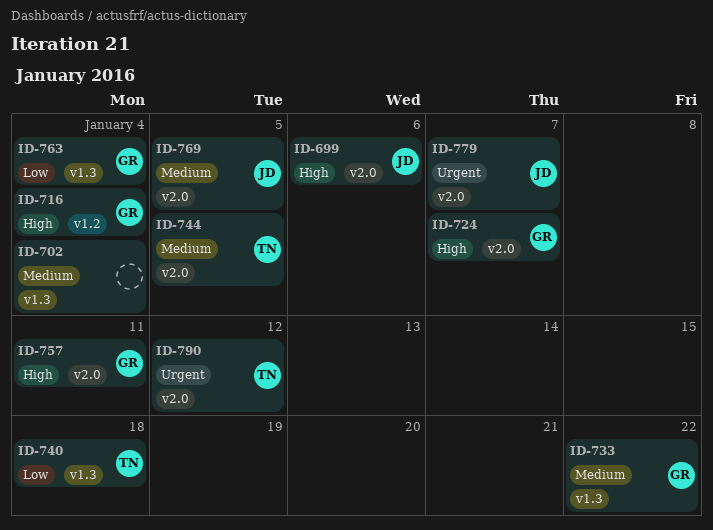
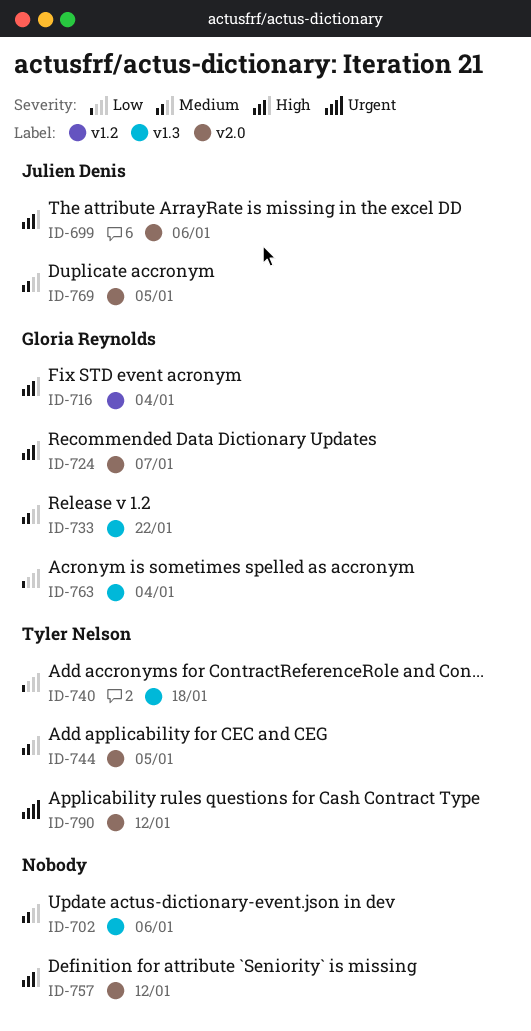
ID-702, due: Jan 4 -> Jan 6
ID-757, owner: Gloria Reynolds -> none
ID-757, due: Jan 11 -> Jan 12
ID-779: present -> none

